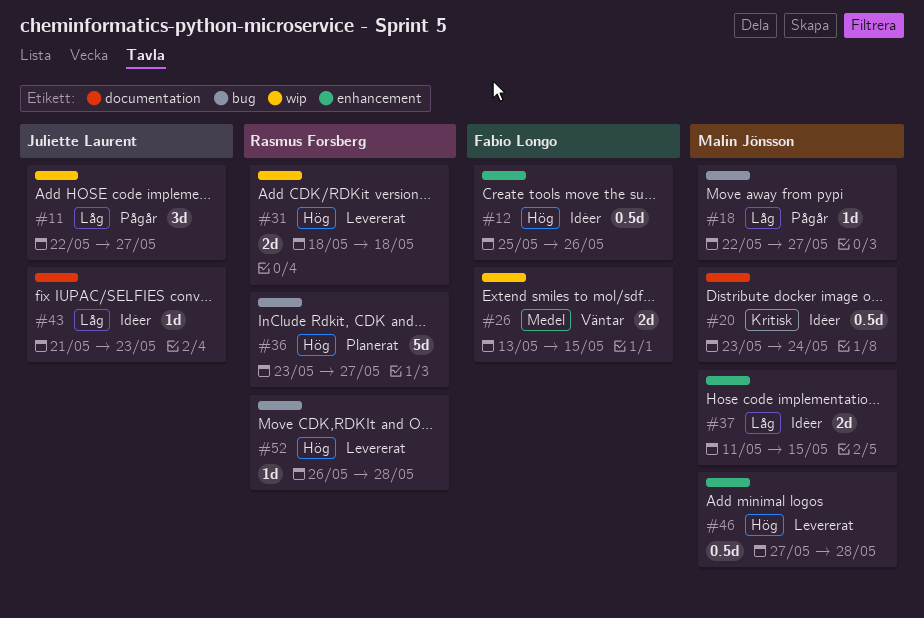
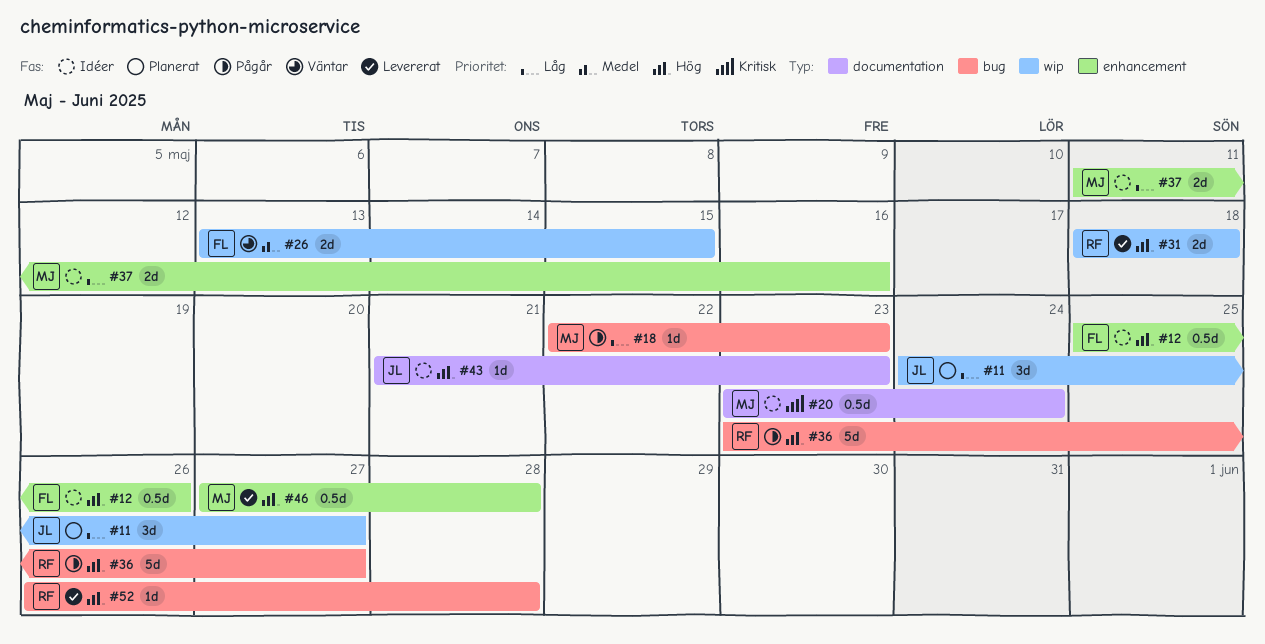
#11, status: Pågår -> Planerat
#11, start: May 22 -> May 24
#18, due: May 27 -> May 23
#36, status: Planerat -> Pågår
#37, due: May 15 -> May 16
#43, priority: Låg -> Hög

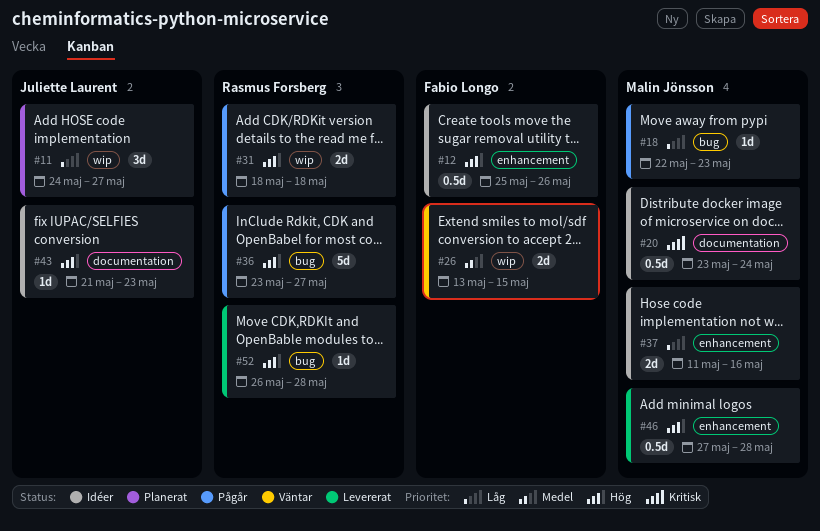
#31, status: Levererat -> Pågår

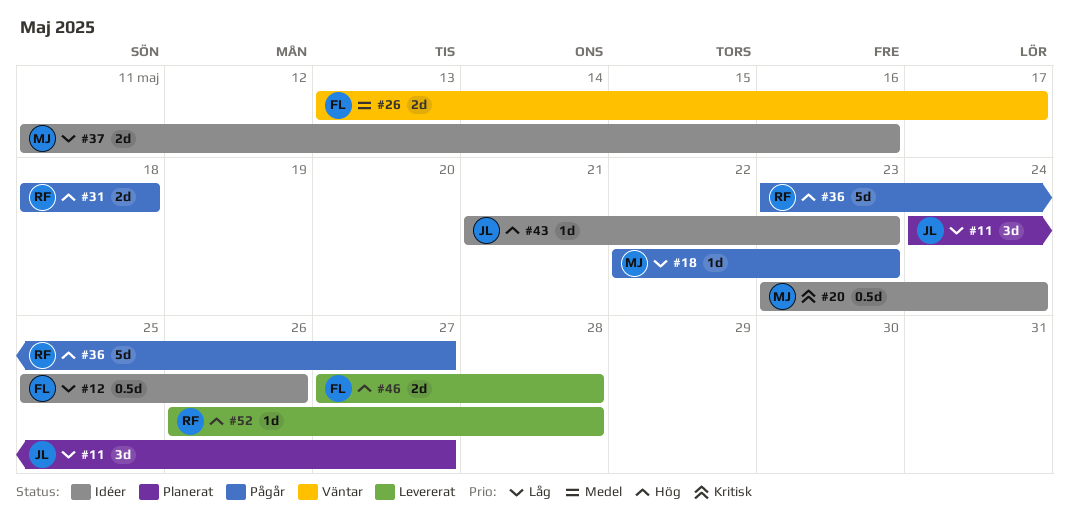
#12, priority: Hög -> Låg
#26, due: May 15 -> May 17
#46, owner: Malin Jönsson -> Fabio Longo
#46, estimate: 0.5d -> 2d

